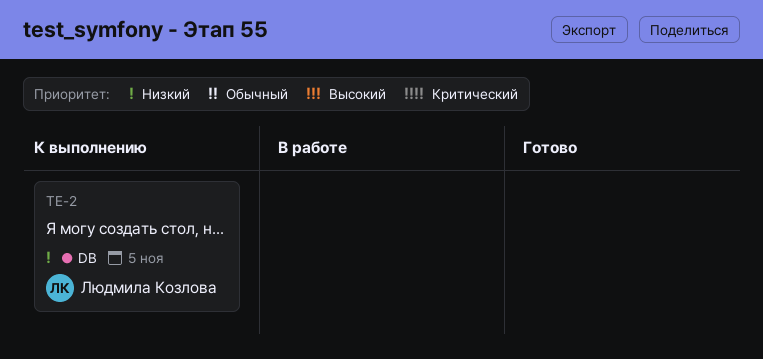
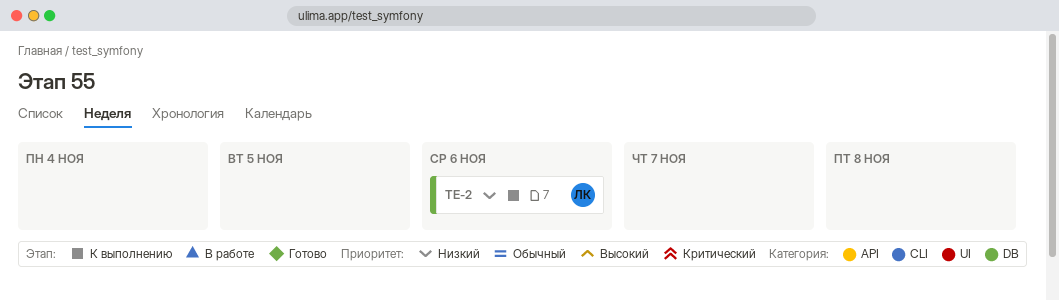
TE-2, due: Nov 5 -> Nov 6

